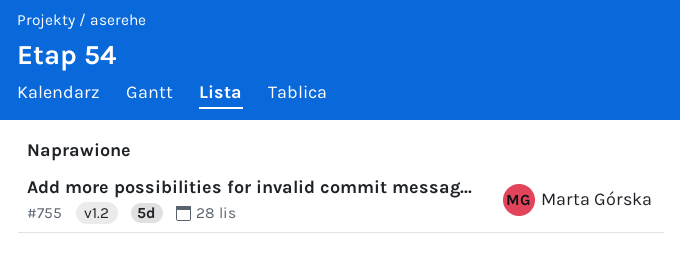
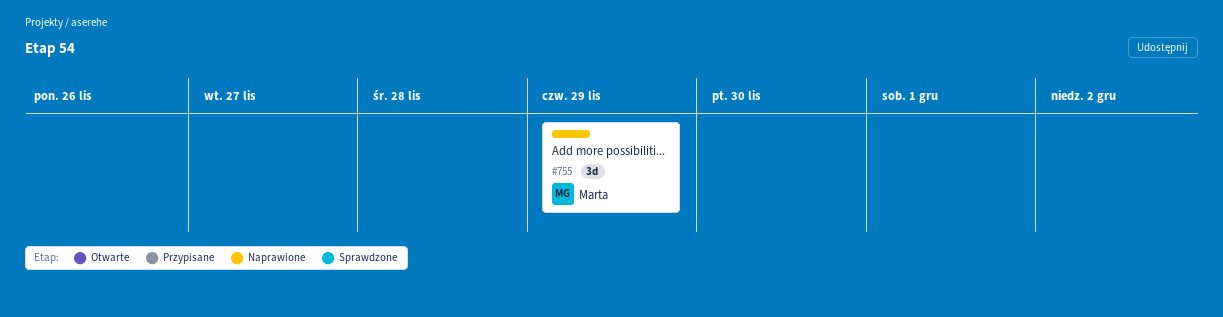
#755, estimate: 5d -> 3d
#755, due: Nov 28 -> Nov 29

